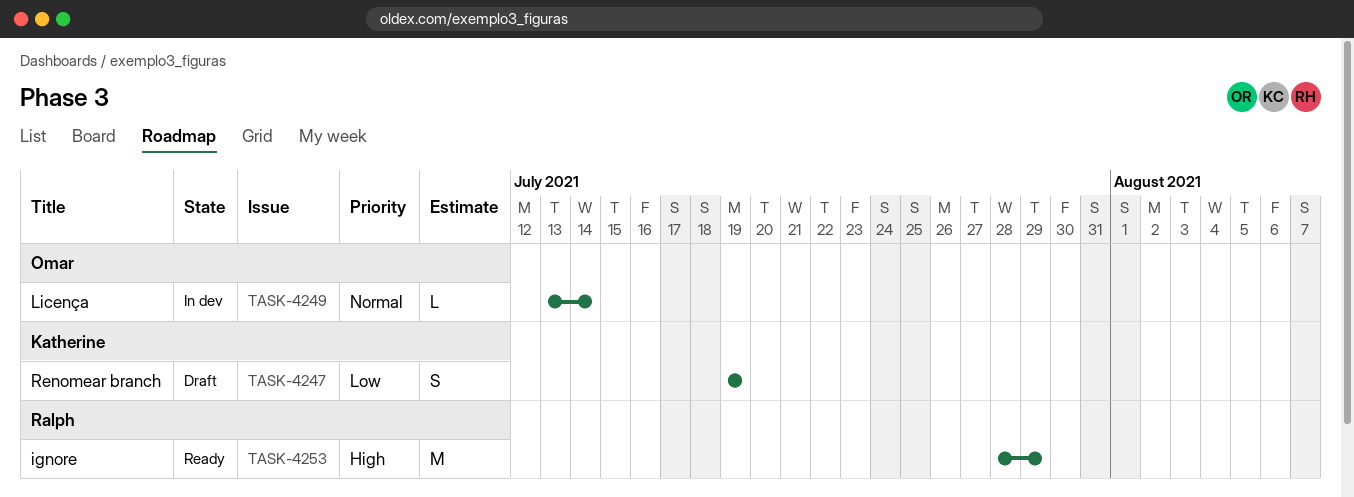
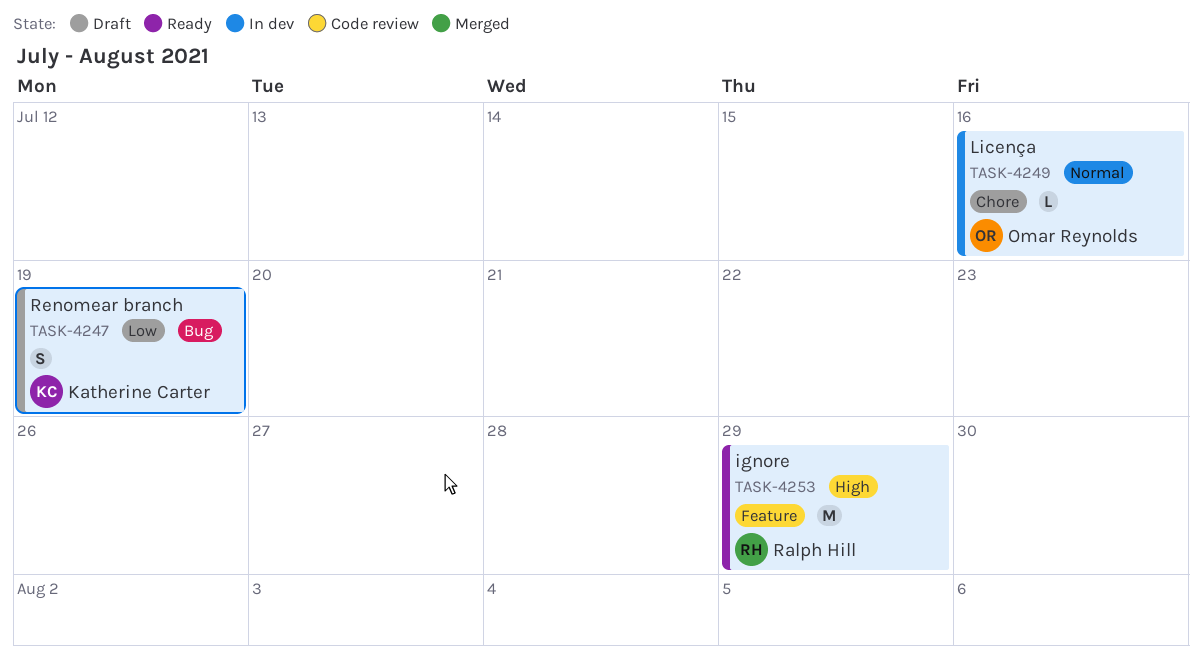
TASK-4249, due: Jul 14 -> Jul 16

